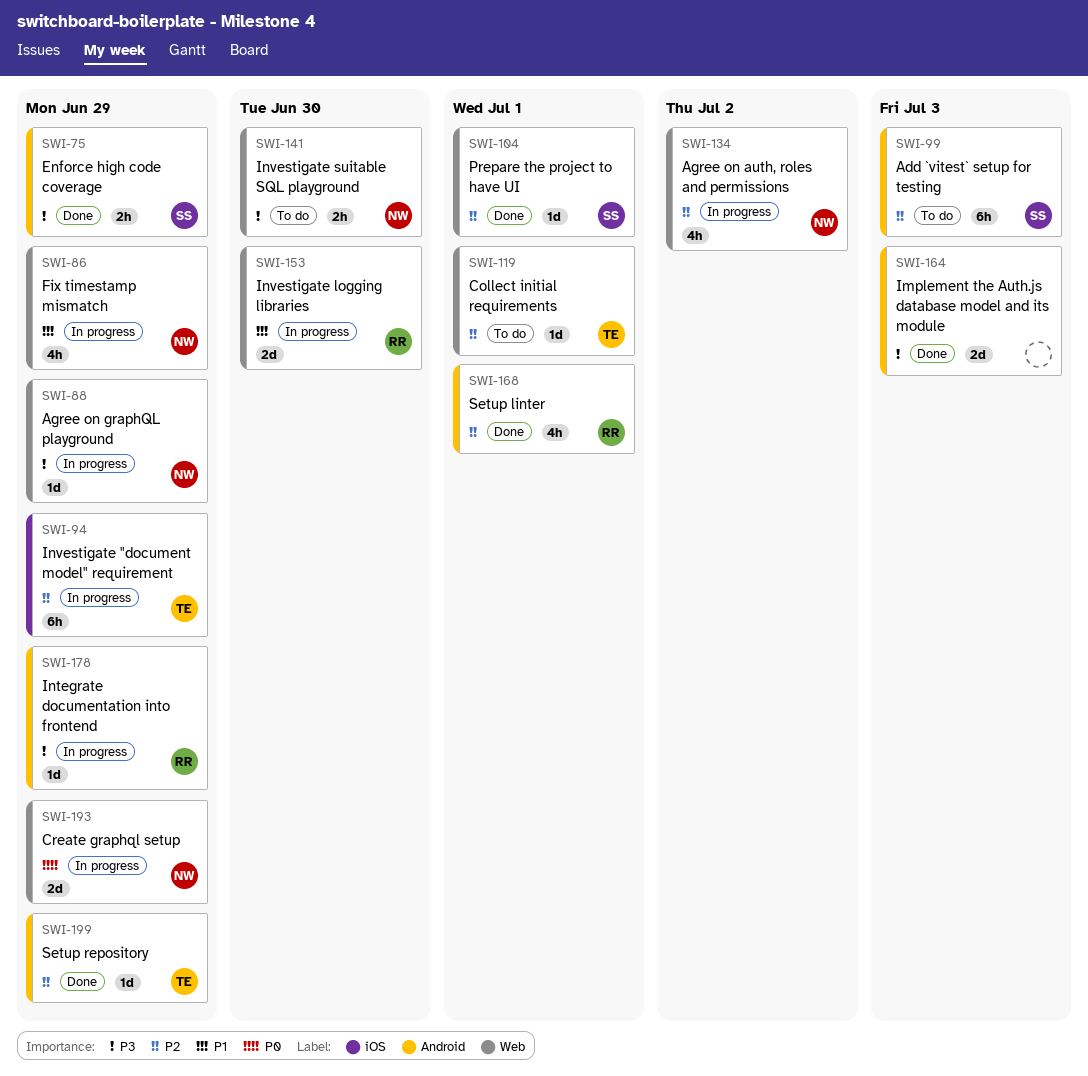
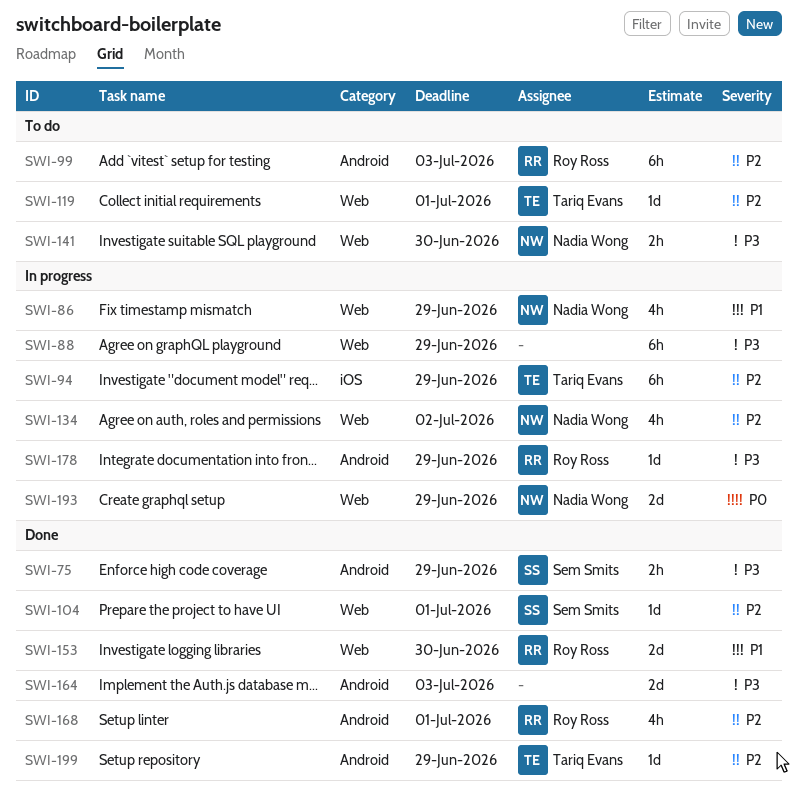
SWI-88, owner: Nadia Wong -> none
SWI-88, estimate: 1d -> 6h
SWI-99, owner: Sem Smits -> Roy Ross
SWI-153, status: In progress -> Done

